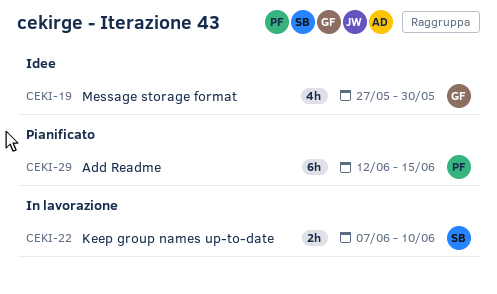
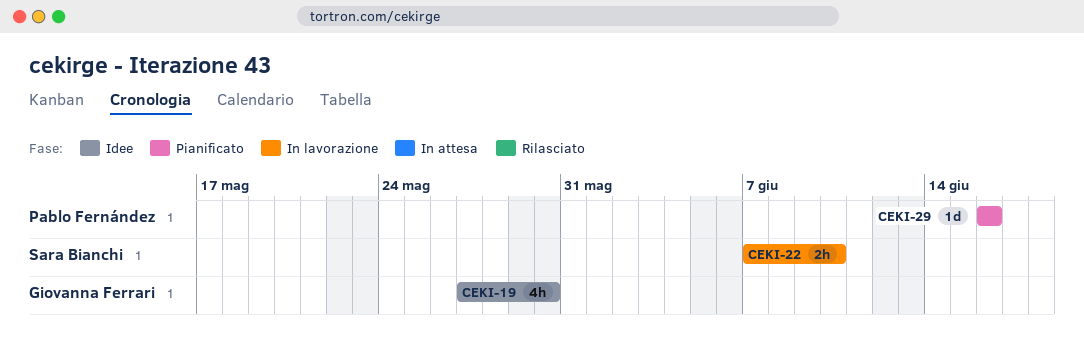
CEKI-29, estimate: 6h -> 1d
CEKI-29, start: Jun 12 -> Jun 16
CEKI-29, due: Jun 15 -> Jun 16

